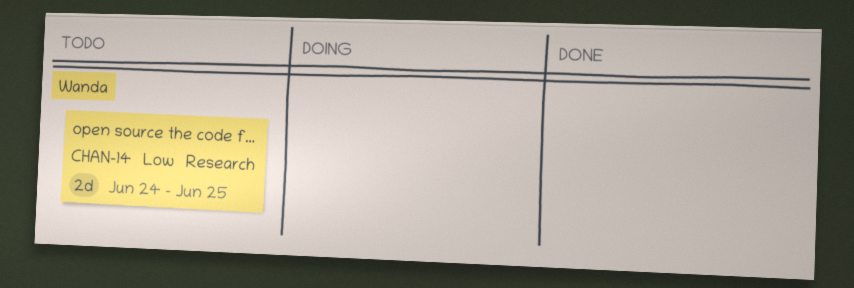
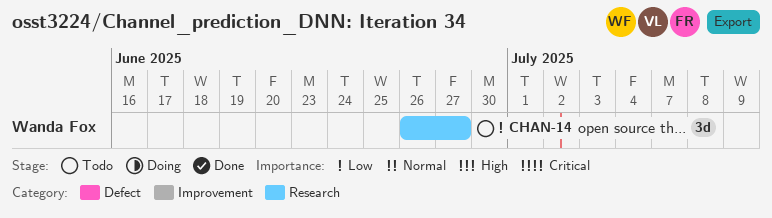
CHAN-14, estimate: 2d -> 3d
CHAN-14, start: Jun 24 -> Jun 26
CHAN-14, due: Jun 25 -> Jun 27

